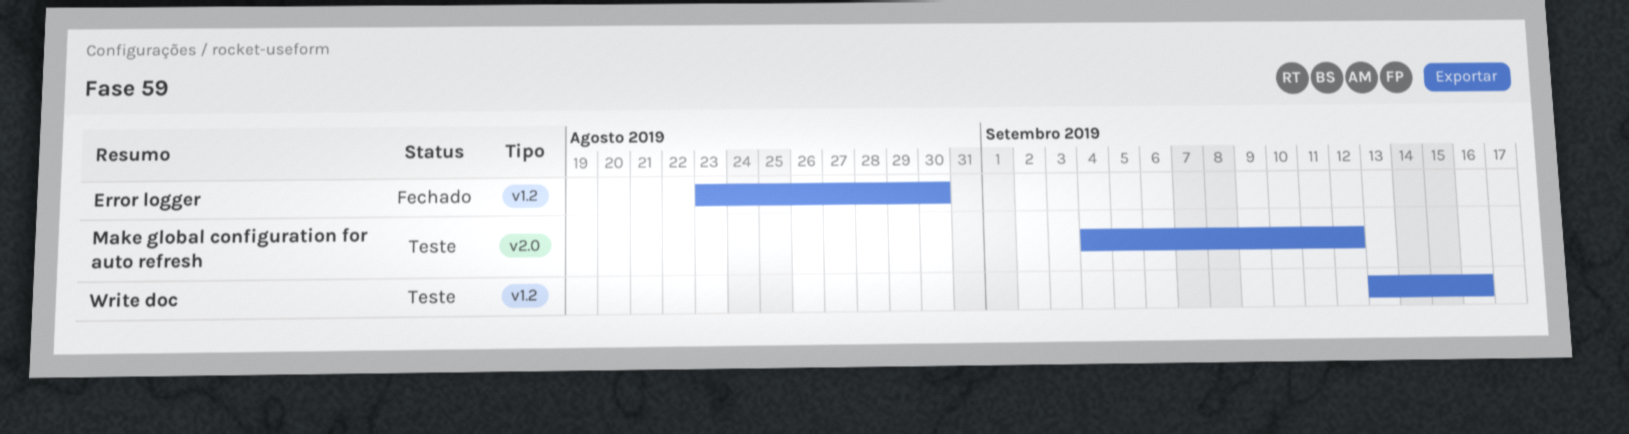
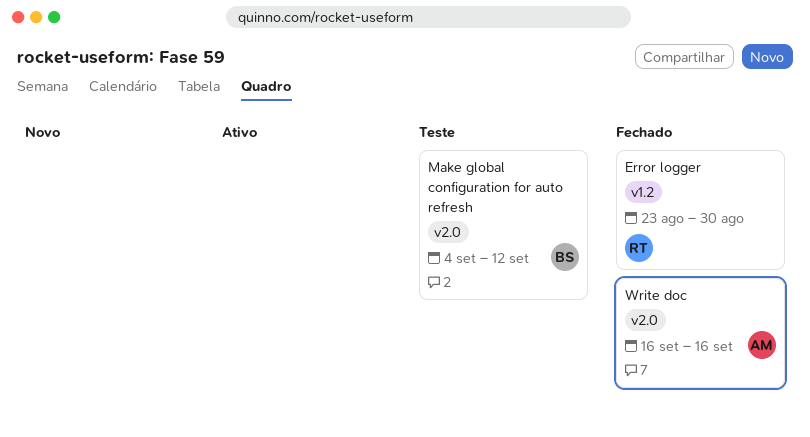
Write doc, status: Teste -> Fechado
Write doc, label: v1.2 -> v2.0
Write doc, start: Sep 13 -> Sep 16

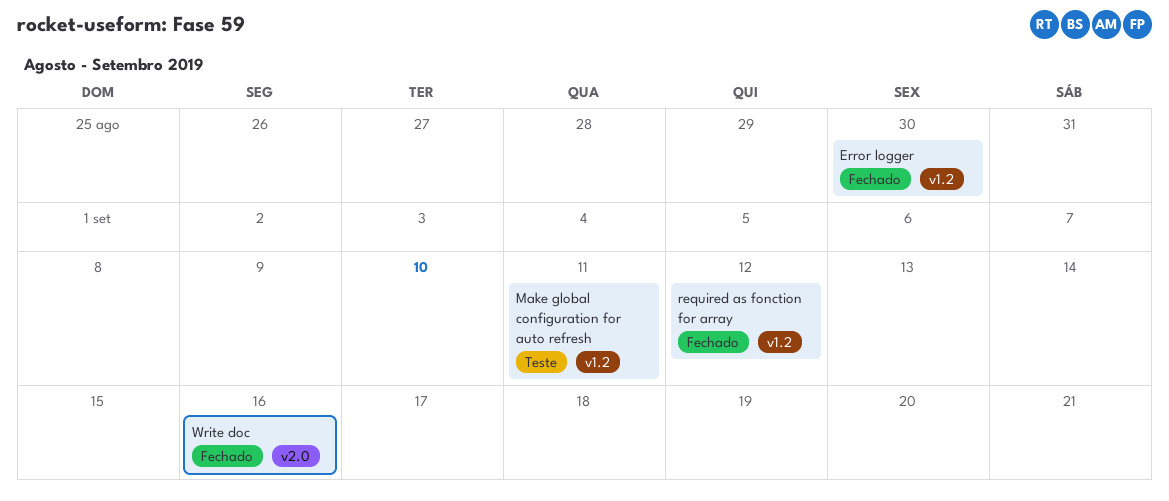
Make global configuration for auto refresh, label: v2.0 -> v1.2
Make global configuration for auto refresh, due: Sep 12 -> Sep 11
required as fonction for array: none -> present

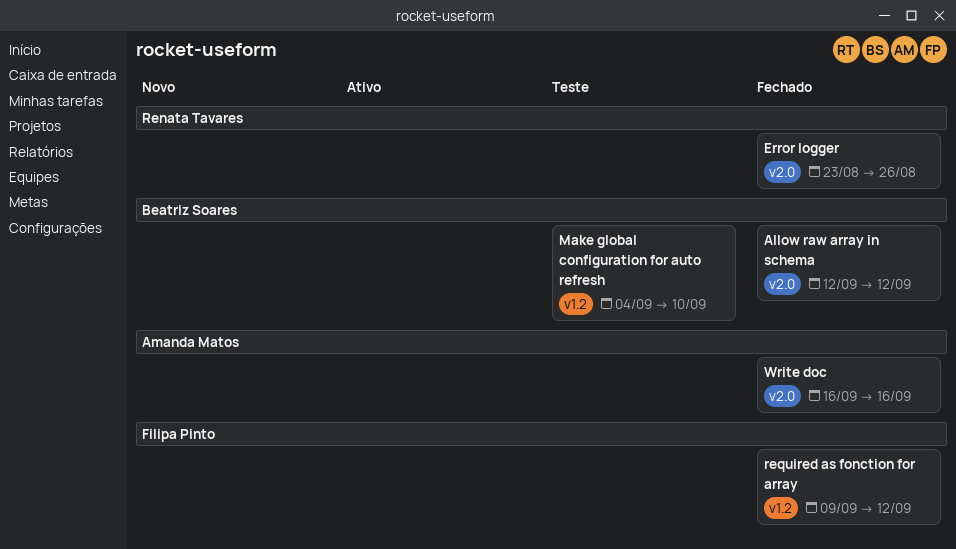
Allow raw array in schema: none -> present
Error logger, label: v1.2 -> v2.0
Error logger, due: Aug 30 -> Aug 26
Make global configuration for auto refresh, due: Sep 11 -> Sep 10

